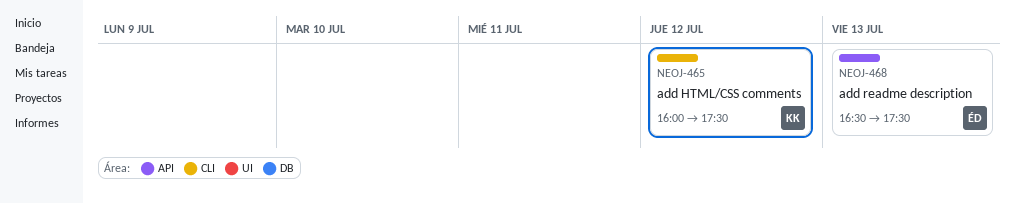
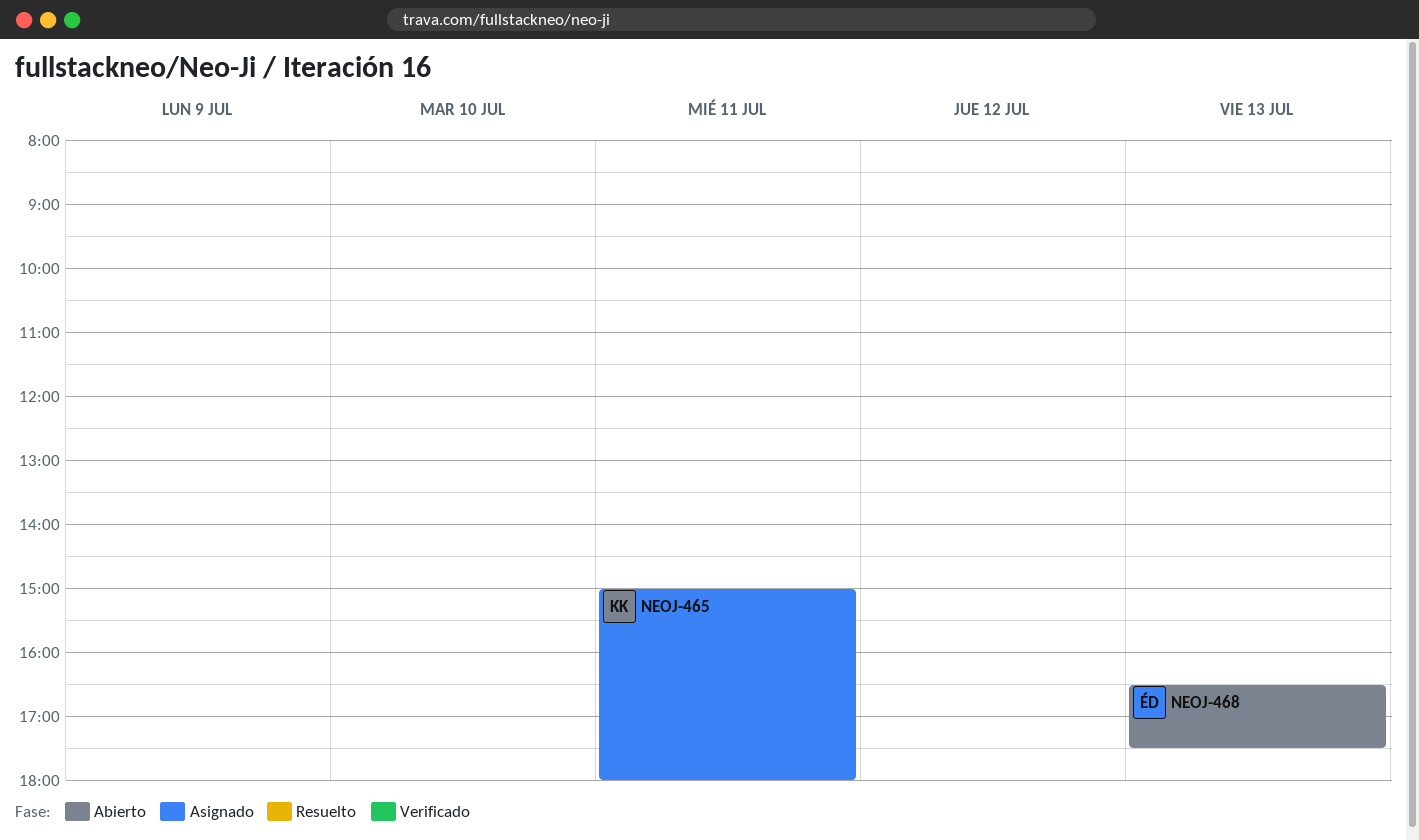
NEOJ-465, day: Jul 12 -> Jul 11
NEOJ-465, begins: 16:00 -> 15:00
NEOJ-465, ends: 17:30 -> 18:00

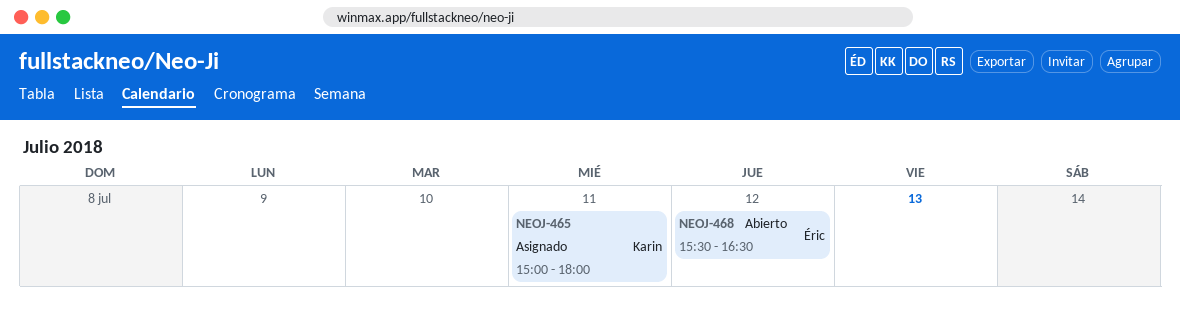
NEOJ-468, day: Jul 13 -> Jul 12
NEOJ-468, begins: 16:30 -> 15:30
NEOJ-468, ends: 17:30 -> 16:30

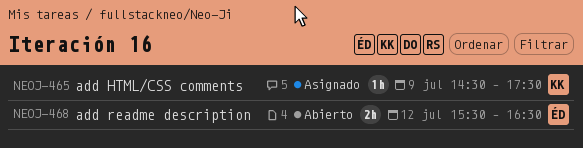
NEOJ-465, day: Jul 11 -> Jul 9
NEOJ-465, begins: 15:00 -> 14:30
NEOJ-465, ends: 18:00 -> 17:30

